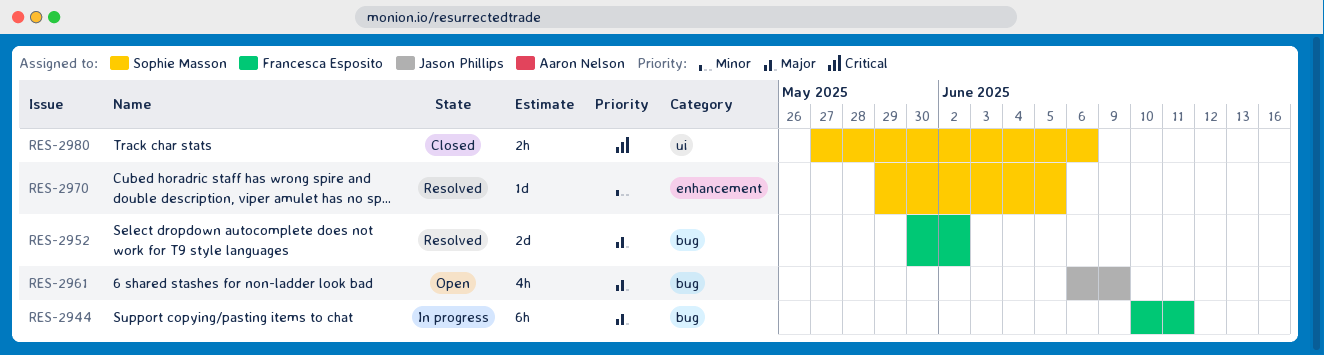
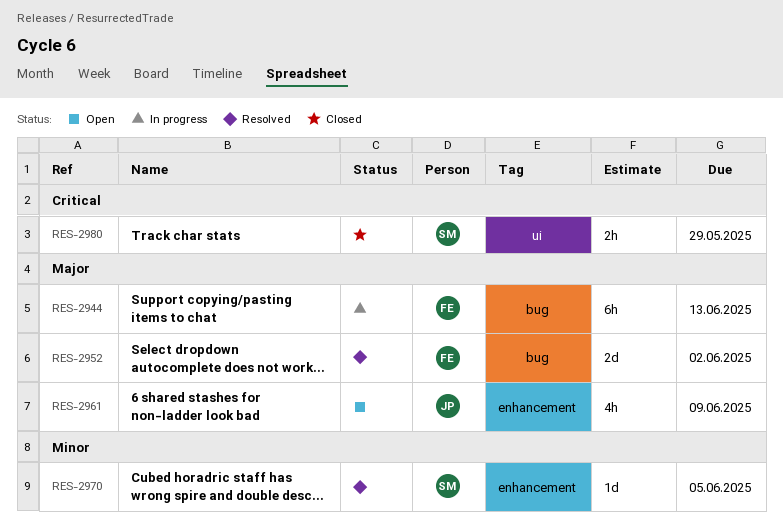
RES-2944, due: Jun 11 -> Jun 13
RES-2961, label: bug -> enhancement
RES-2980, due: Jun 6 -> May 29

